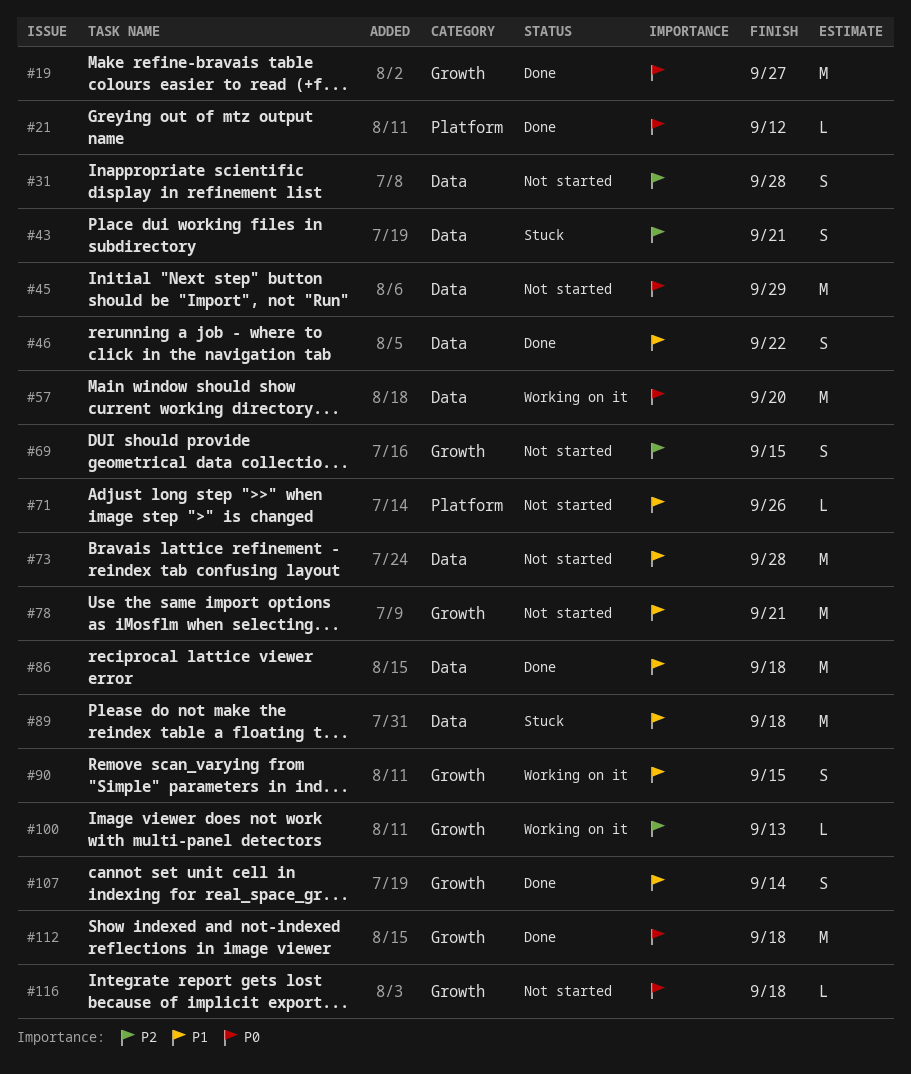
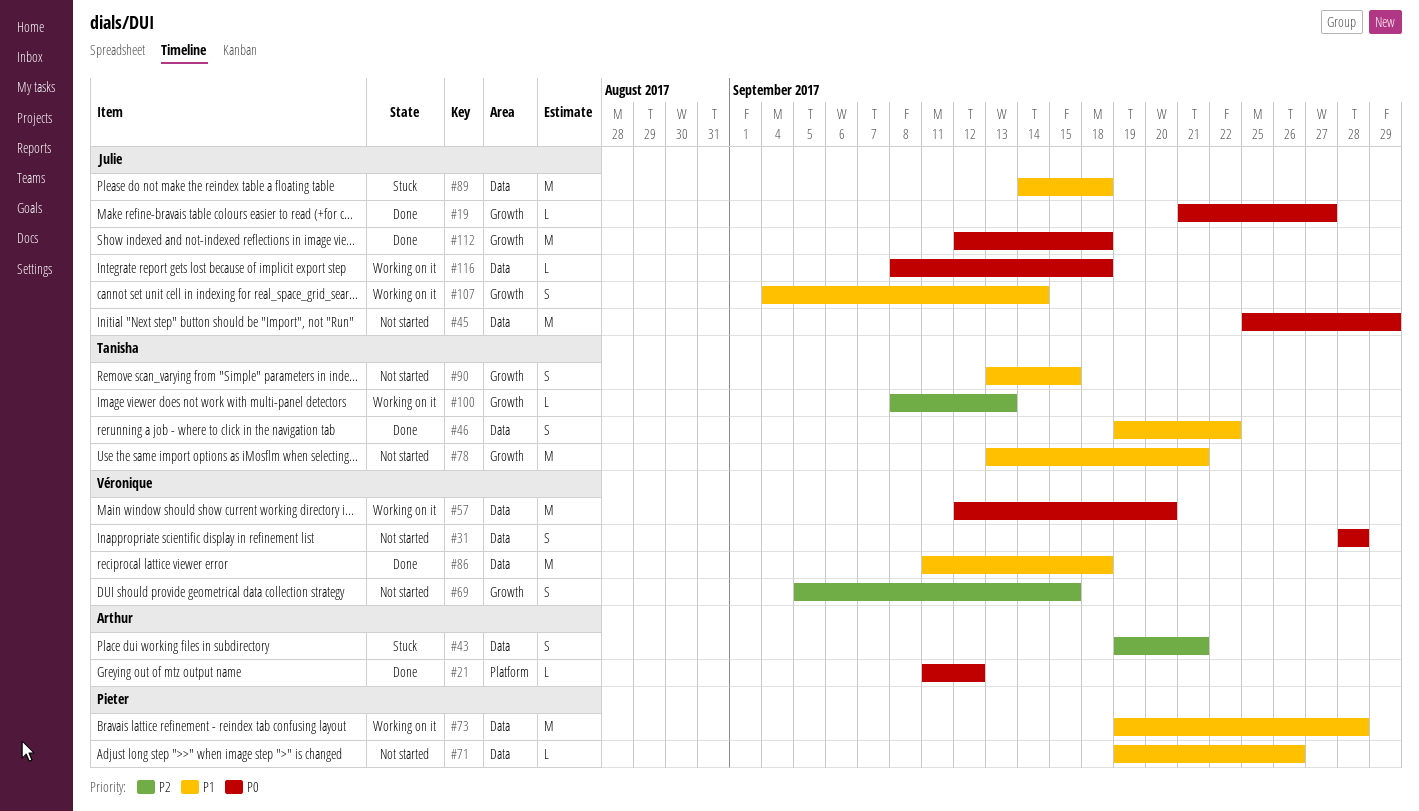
#19, estimate: M -> L
#31, priority: P2 -> P0
#71, label: Platform -> Data
#73, status: Not started -> Working on it
#90, status: Working on it -> Not started
#107, status: Done -> Working on it
#116, status: Not started -> Working on it
#116, label: Growth -> Data

